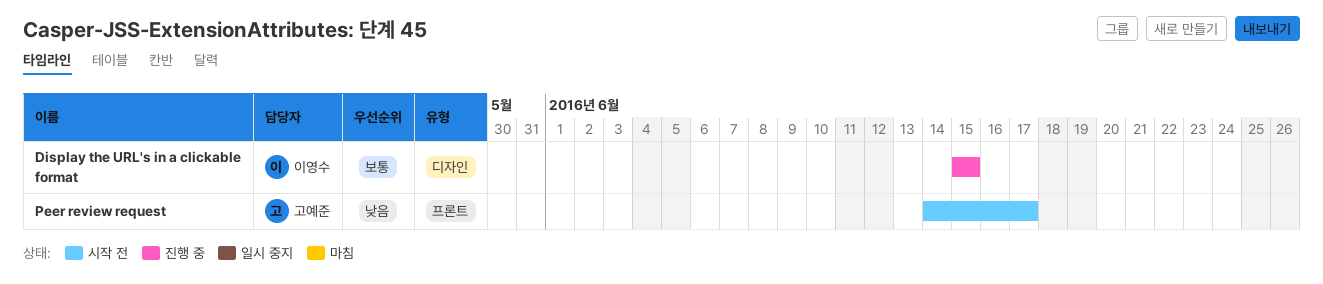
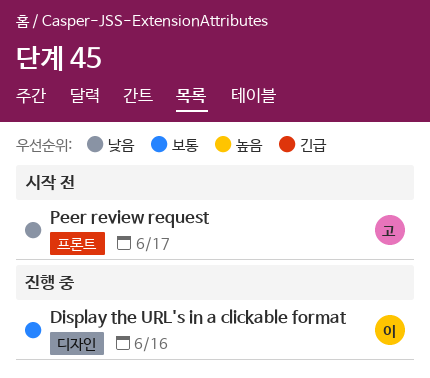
Display the URL's in a clickable format, due: Jun 15 -> Jun 16

